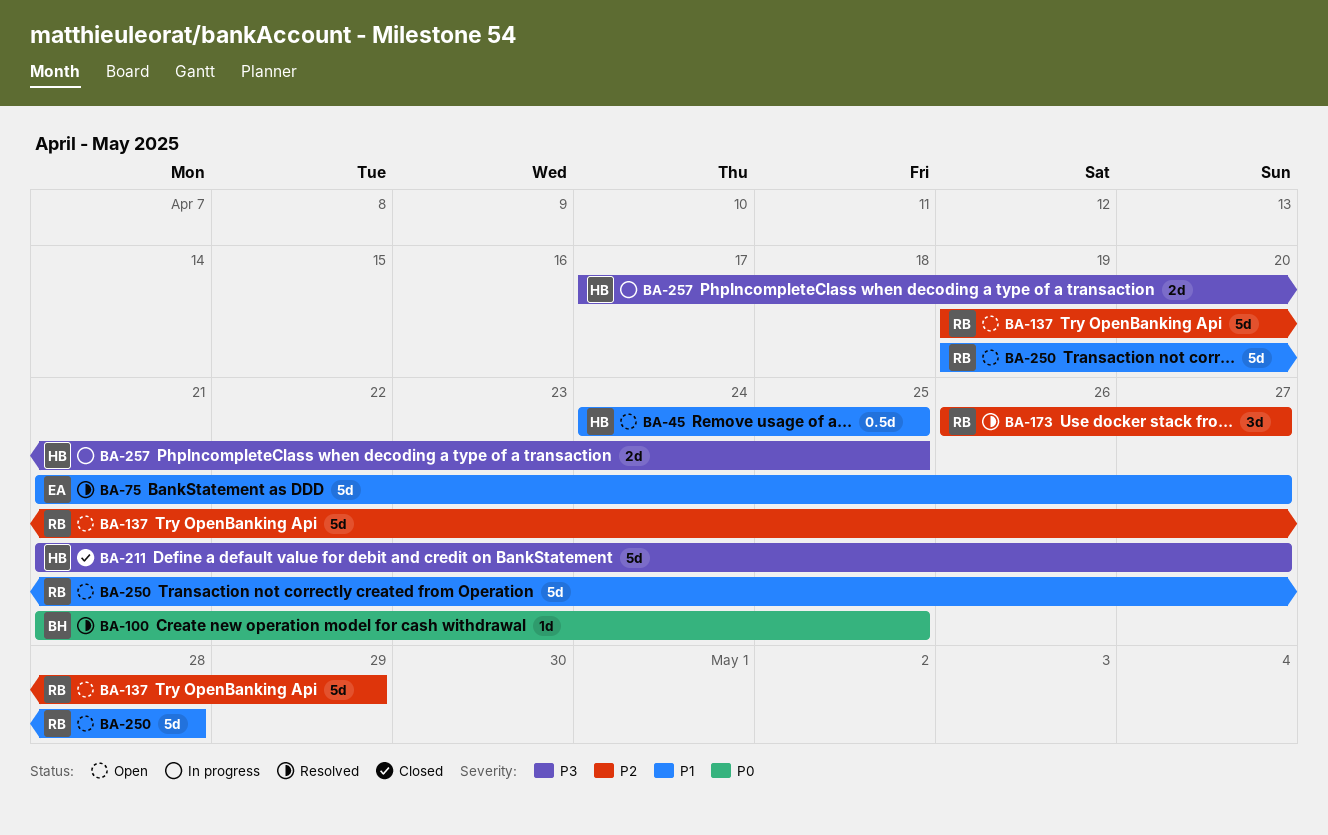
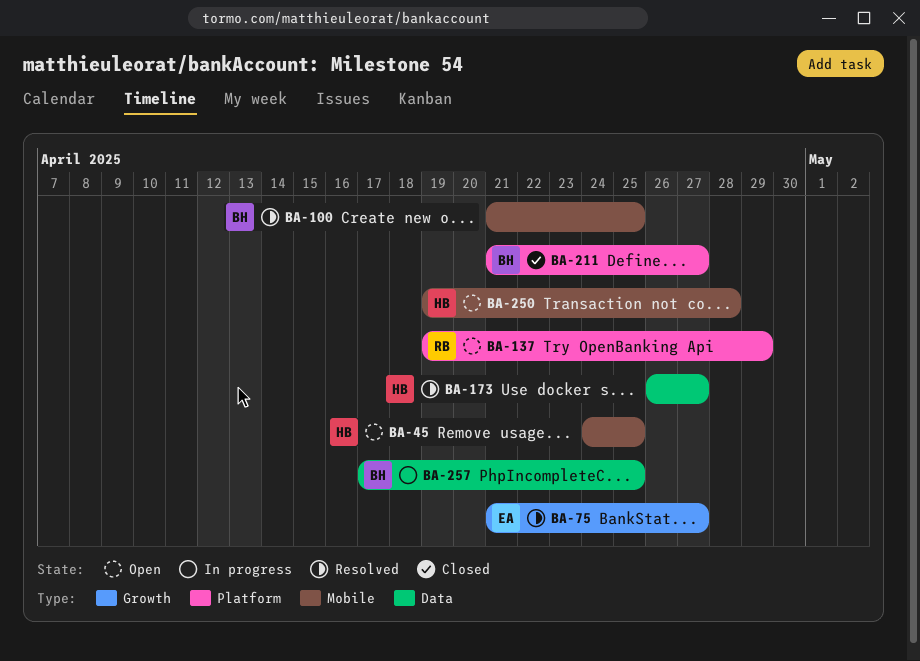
BA-173, owner: RB -> HB
BA-211, owner: HB -> BH
BA-250, owner: RB -> HB
BA-257, owner: HB -> BH

